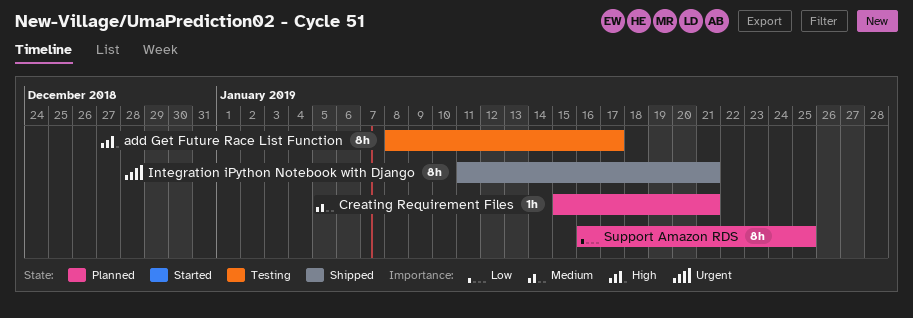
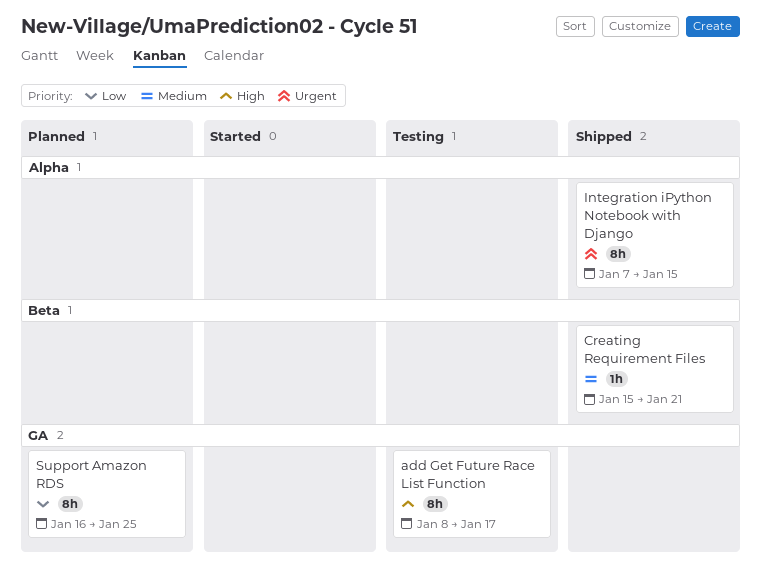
Creating Requirement Files, status: Planned -> Shipped
Integration iPython Notebook with Django, start: Jan 11 -> Jan 7
Integration iPython Notebook with Django, due: Jan 21 -> Jan 15

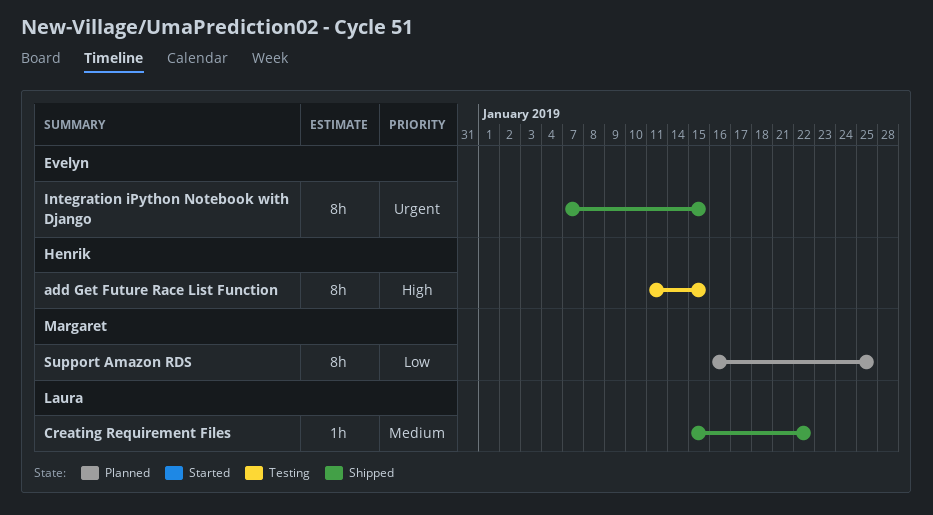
add Get Future Race List Function, start: Jan 8 -> Jan 11
add Get Future Race List Function, due: Jan 17 -> Jan 15
Creating Requirement Files, due: Jan 21 -> Jan 22

